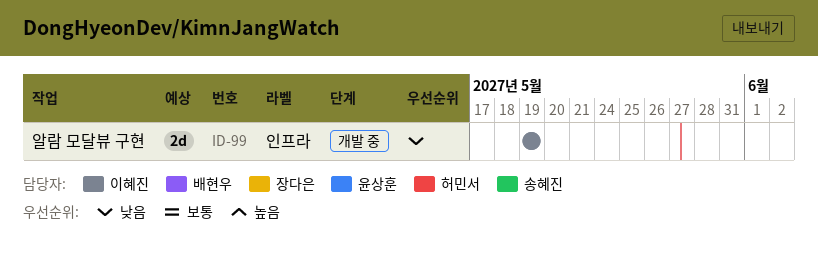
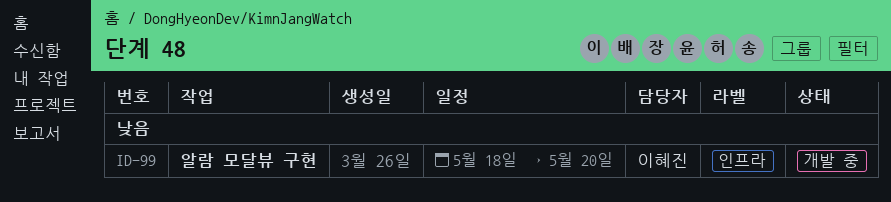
ID-99, start: May 19 -> May 18
ID-99, due: May 19 -> May 20

